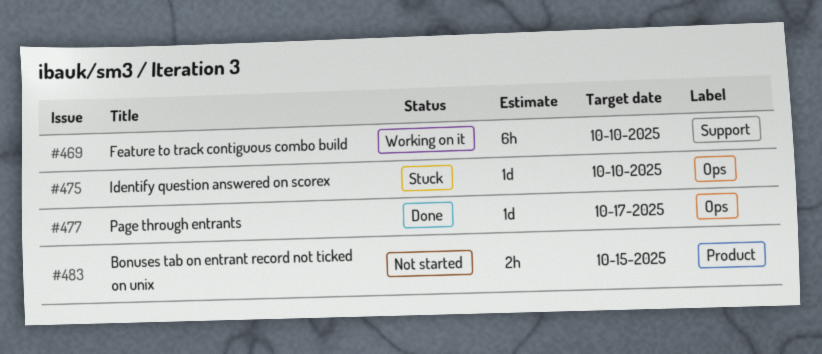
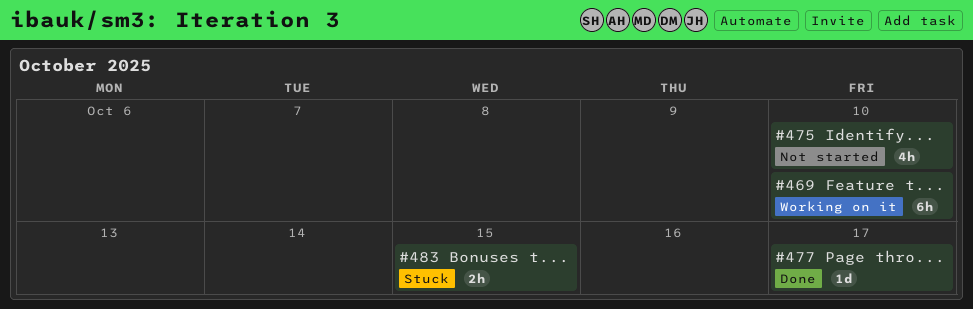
#475, status: Stuck -> Not started
#475, estimate: 1d -> 4h
#483, status: Not started -> Stuck

